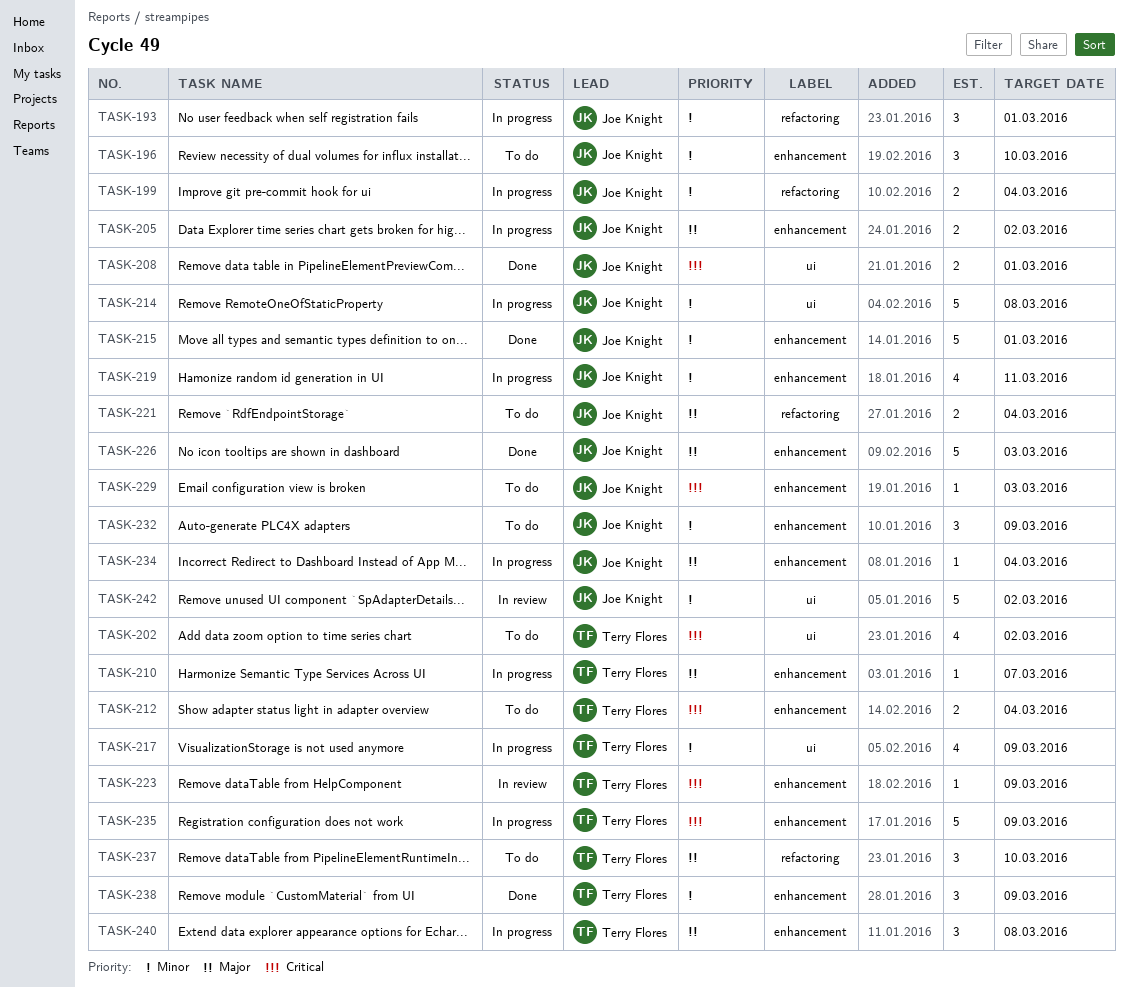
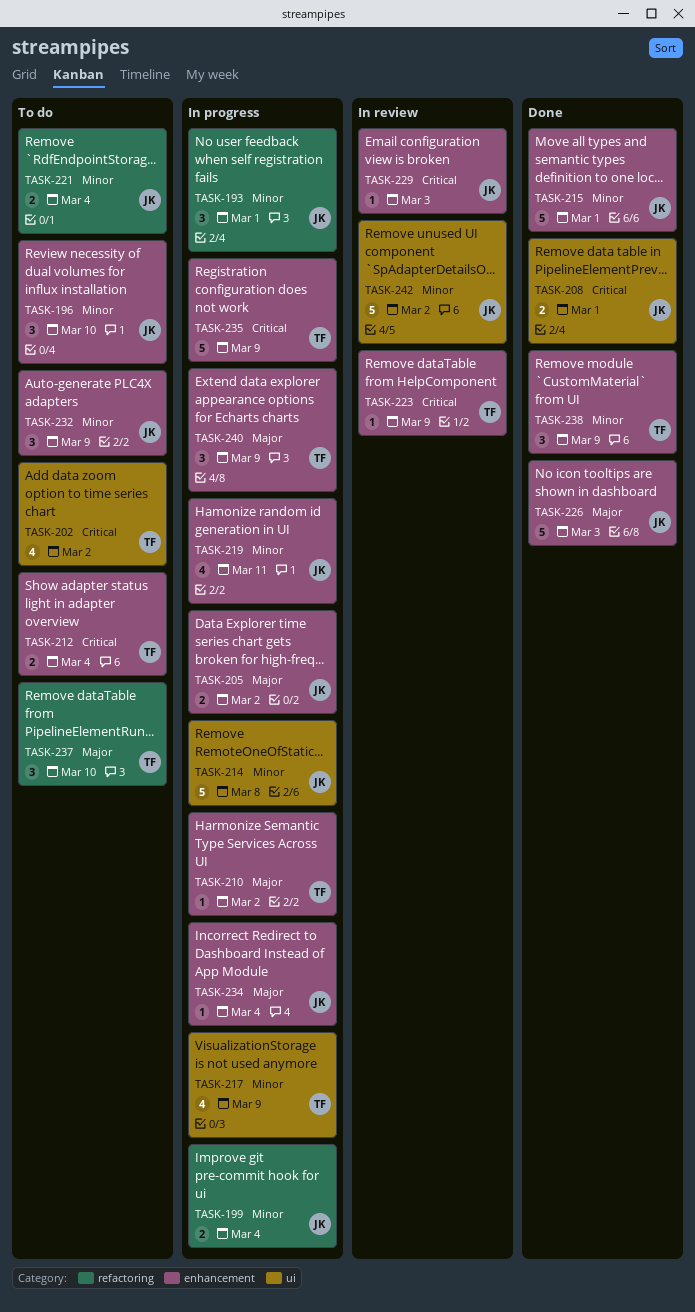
TASK-210, due: Mar 7 -> Mar 2
TASK-221, priority: Major -> Minor
TASK-229, status: To do -> In review
TASK-240, due: Mar 8 -> Mar 9

